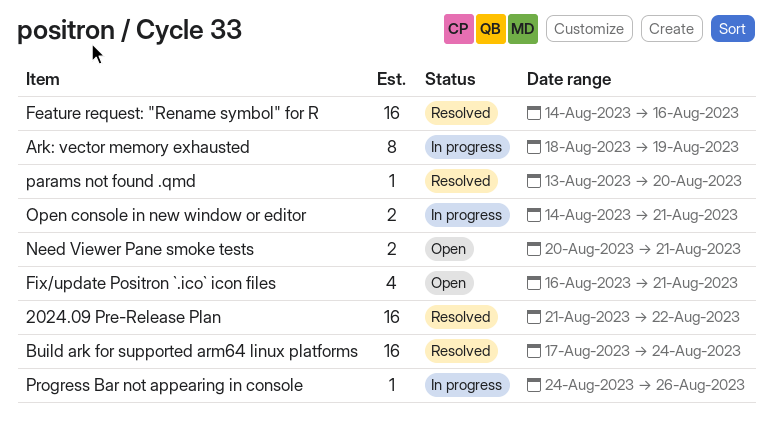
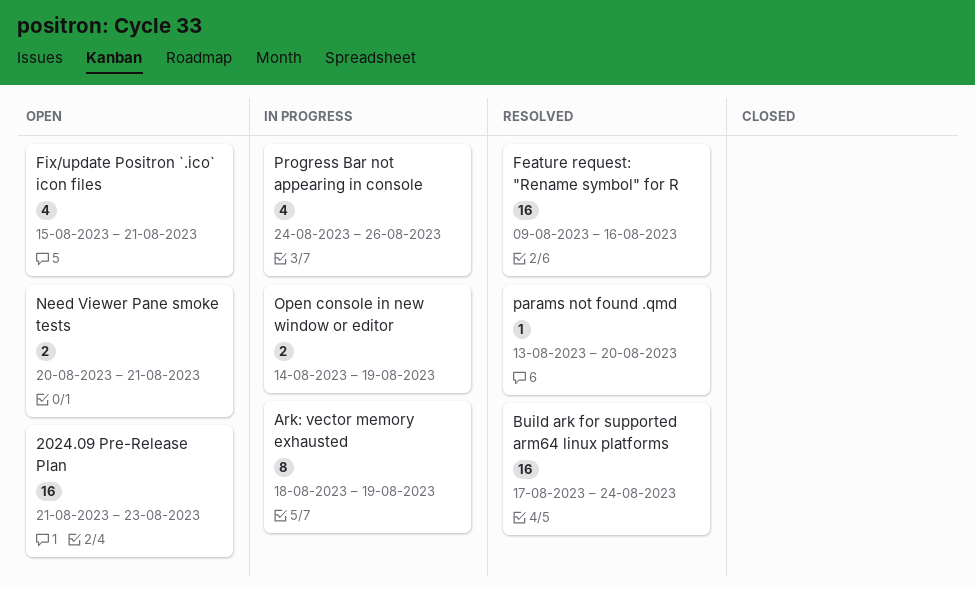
2024.09 Pre-Release Plan, status: Resolved -> Open
2024.09 Pre-Release Plan, due: Aug 22 -> Aug 23
Feature request: "Rename symbol" for R, start: Aug 14 -> Aug 9
Fix/update Positron `.ico` icon files, start: Aug 16 -> Aug 15
Open console in new window or editor, due: Aug 21 -> Aug 19
Progress Bar not appearing in console, estimate: 1 -> 4

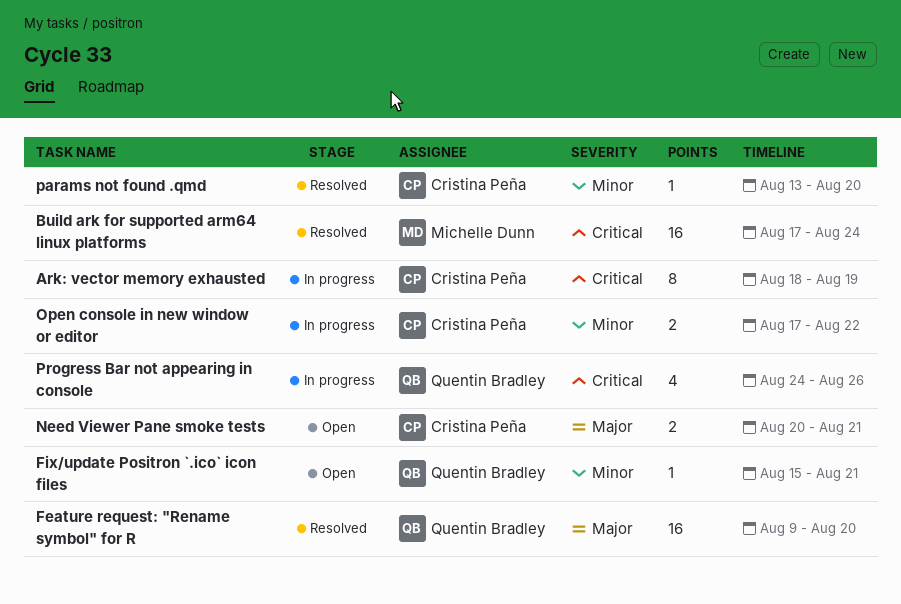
2024.09 Pre-Release Plan: present -> none
Feature request: "Rename symbol" for R, due: Aug 16 -> Aug 20
Fix/update Positron `.ico` icon files, estimate: 4 -> 1
Open console in new window or editor, start: Aug 14 -> Aug 17
Open console in new window or editor, due: Aug 19 -> Aug 22

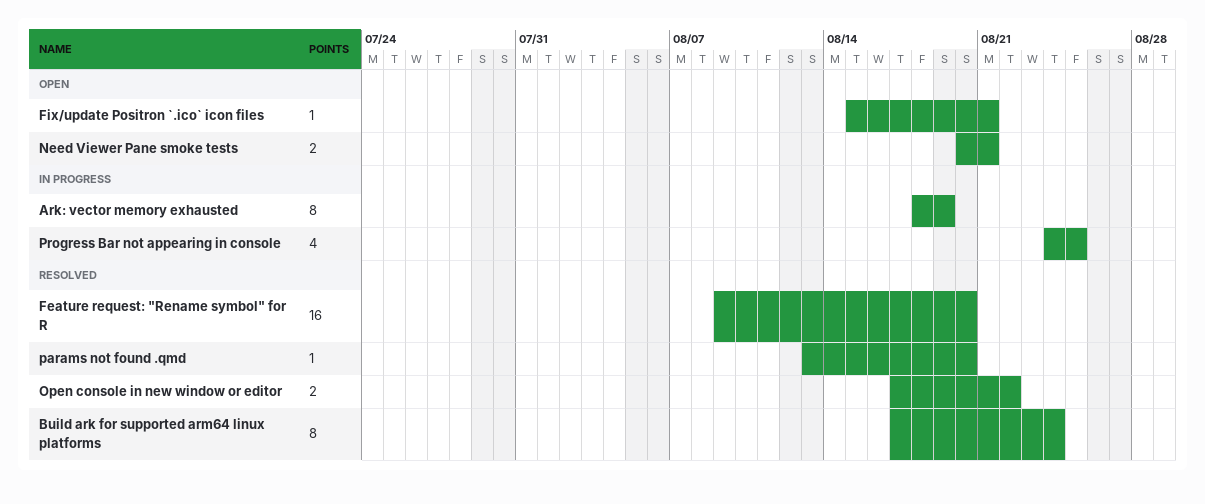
Build ark for supported arm64 linux platforms, estimate: 16 -> 8
Open console in new window or editor, status: In progress -> Resolved
Progress Bar not appearing in console, due: Aug 26 -> Aug 25

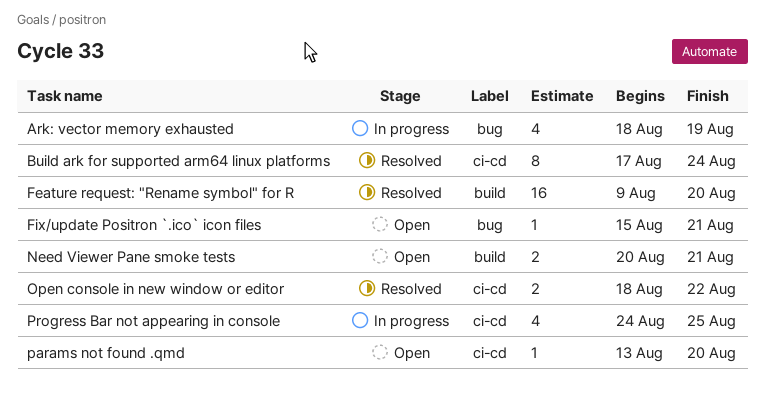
Ark: vector memory exhausted, estimate: 8 -> 4
Open console in new window or editor, start: Aug 17 -> Aug 18
params not found .qmd, status: Resolved -> Open

